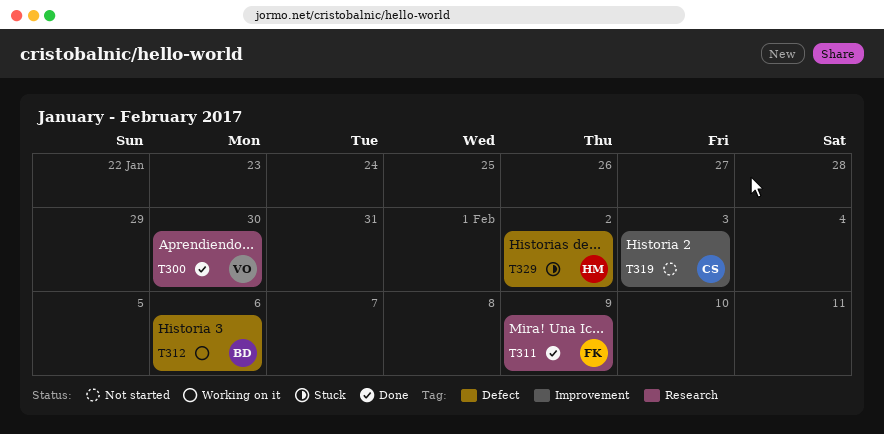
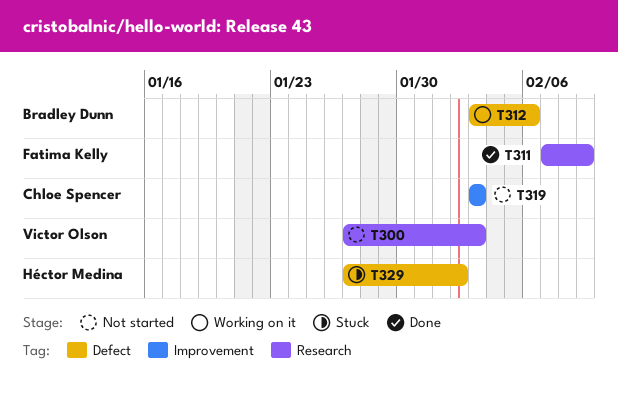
T300, status: Done -> Not started
T300, due: Jan 30 -> Feb 3

